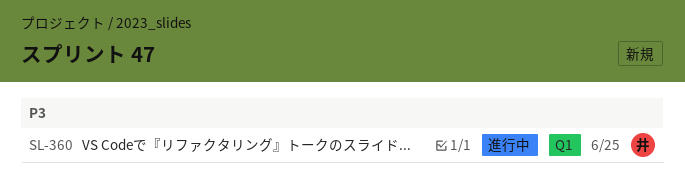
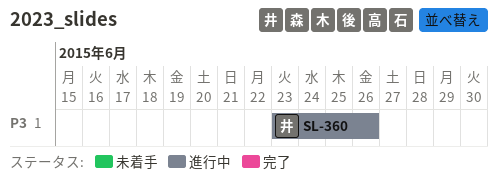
SL-360, due: Jun 25 -> Jun 26

